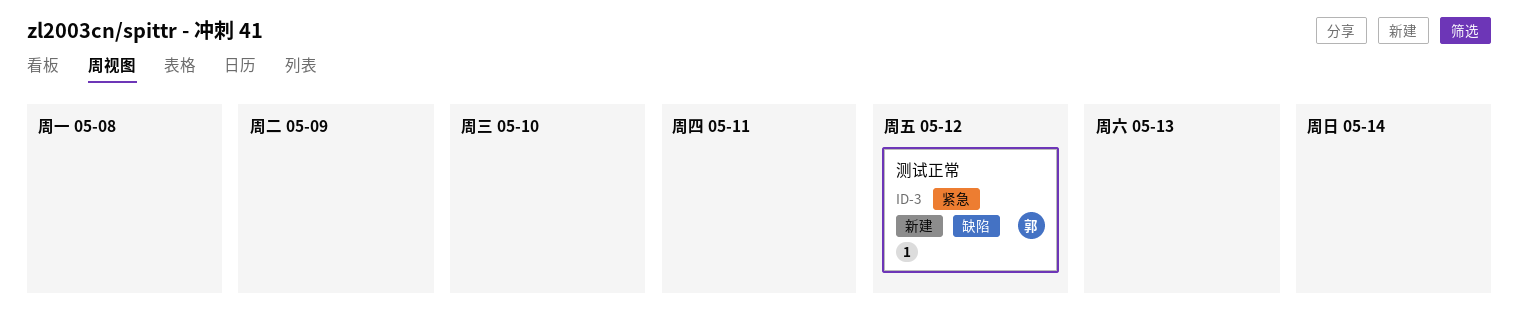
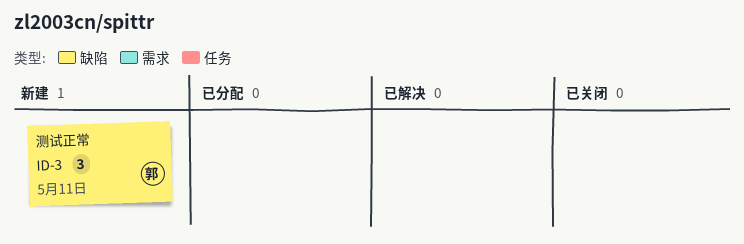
ID-3, estimate: 1 -> 3
ID-3, due: May 12 -> May 11

